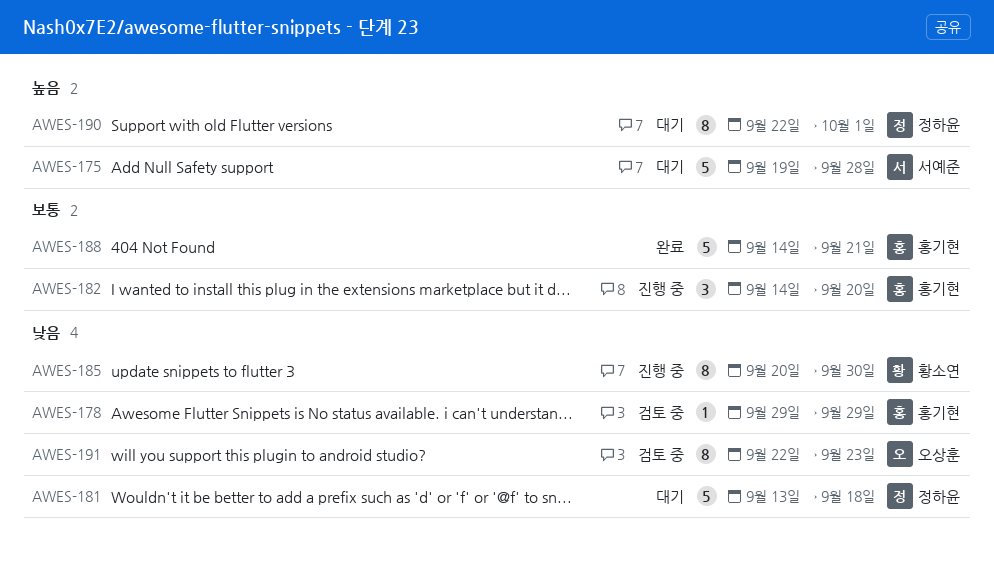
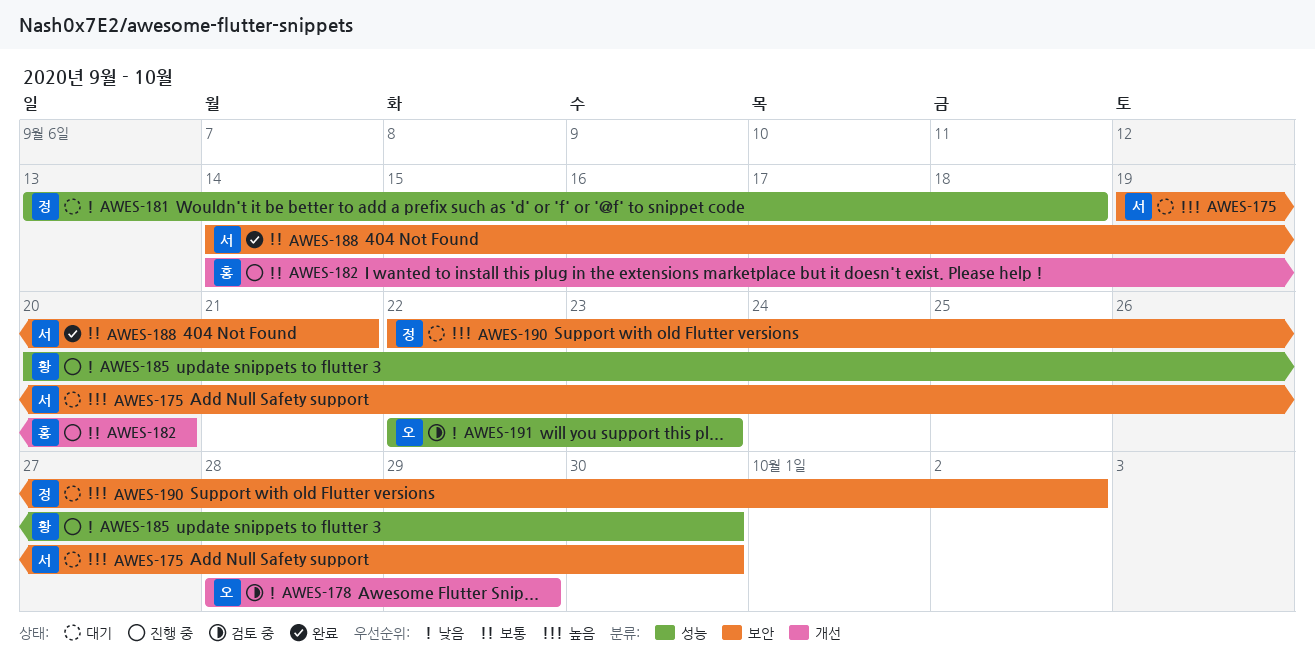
AWES-175, due: Sep 28 -> Sep 30
AWES-178, owner: 홍기현 -> 오상훈
AWES-178, start: Sep 29 -> Sep 28
AWES-188, owner: 홍기현 -> 서예준
AWES-190, due: Oct 1 -> Oct 2

